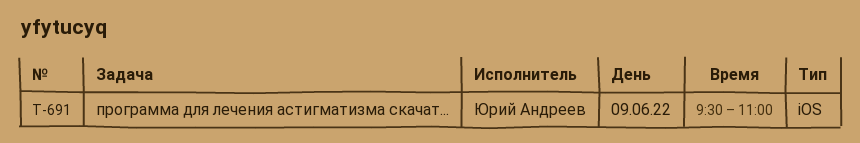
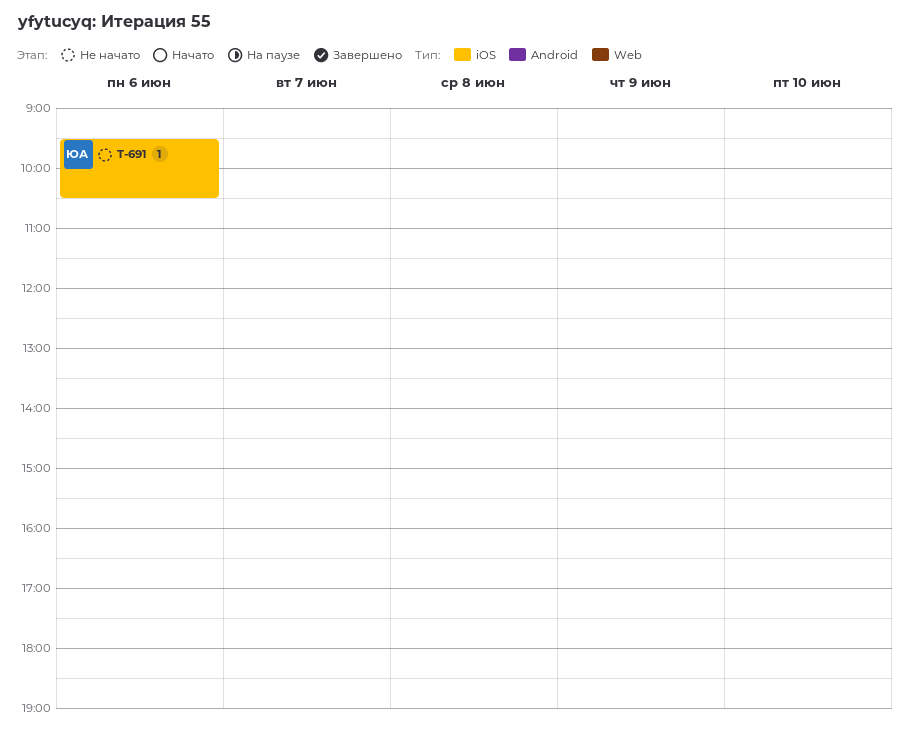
T-691, day: Jun 9 -> Jun 6
T-691, ends: 11:00 -> 10:30

